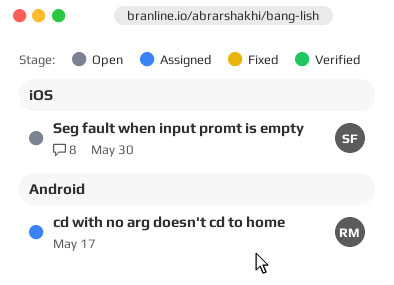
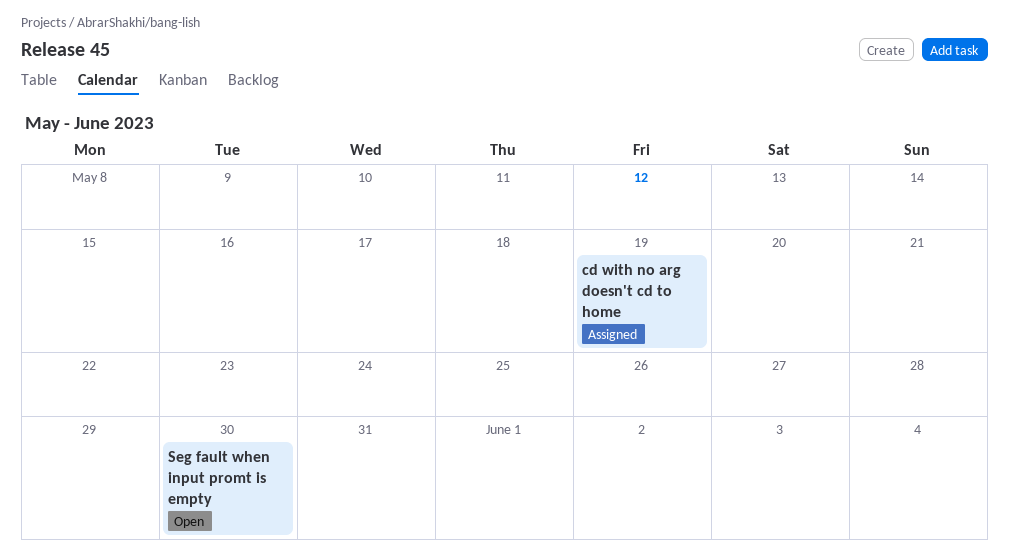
cd with no arg doesn't cd to home, due: May 17 -> May 19

